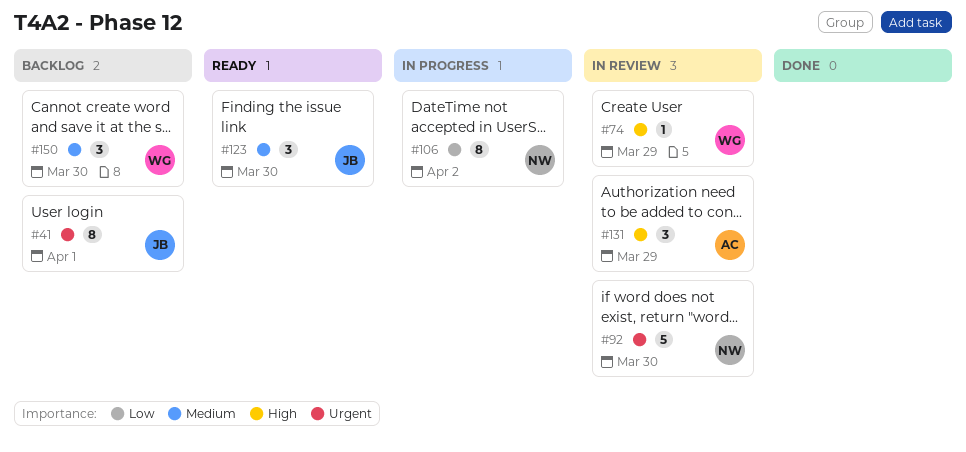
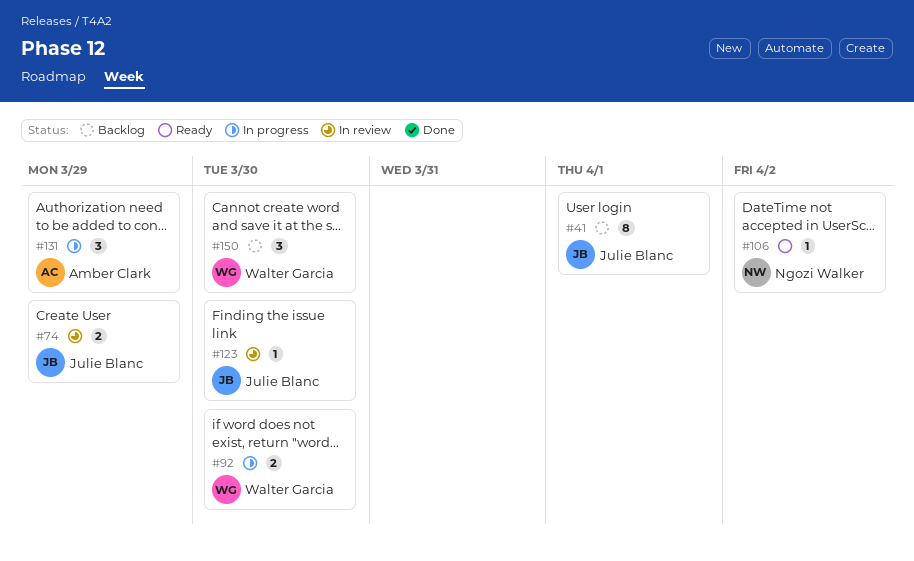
#74, owner: Walter Garcia -> Julie Blanc
#74, estimate: 1 -> 2
#92, status: In review -> In progress
#92, owner: Ngozi Walker -> Walter Garcia
#92, estimate: 5 -> 2
#106, status: In progress -> Ready
#106, estimate: 8 -> 1
#123, status: Ready -> In review
#123, estimate: 3 -> 1
#131, status: In review -> In progress

